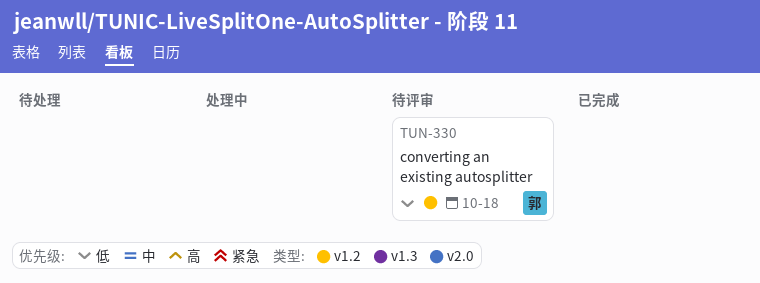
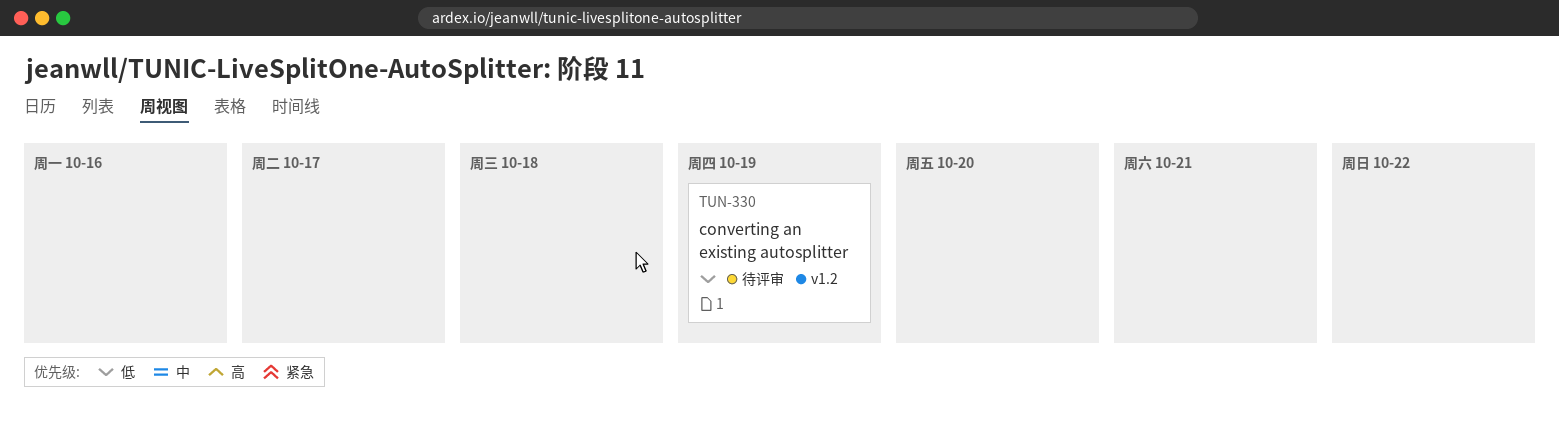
TUN-330, due: Oct 18 -> Oct 19

